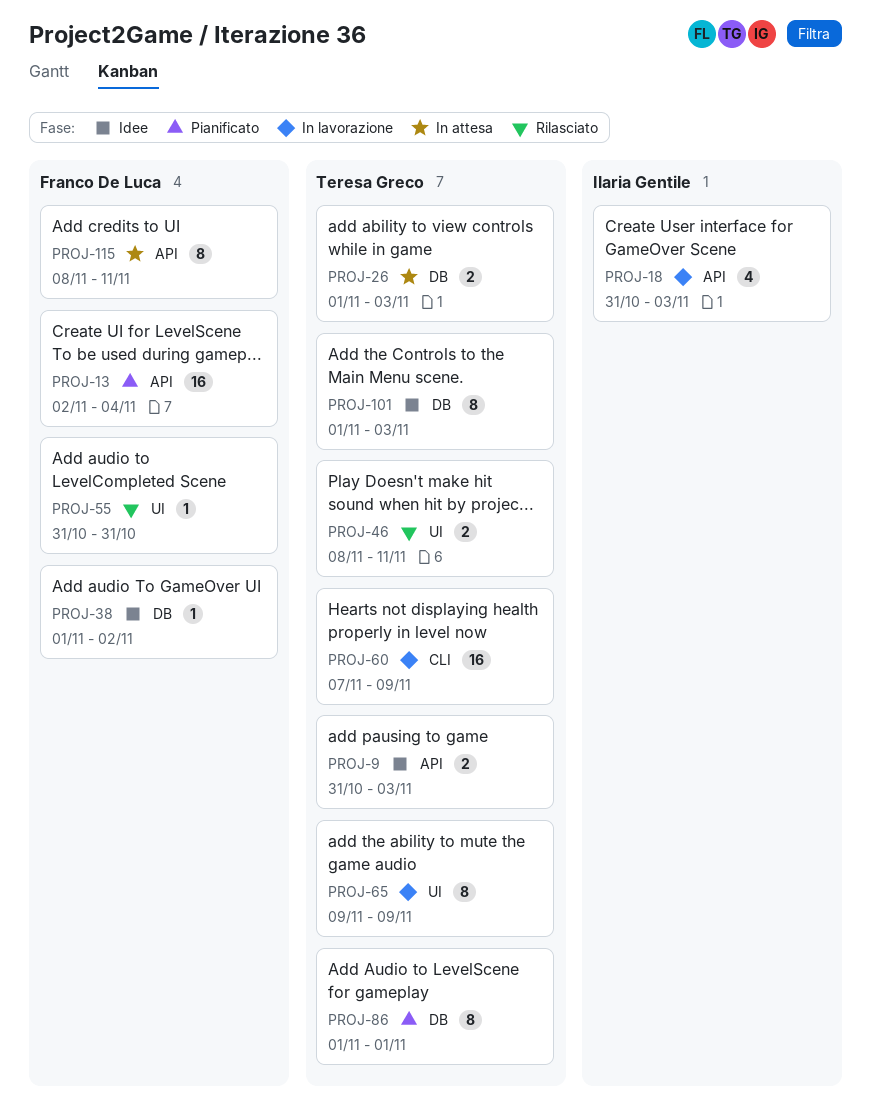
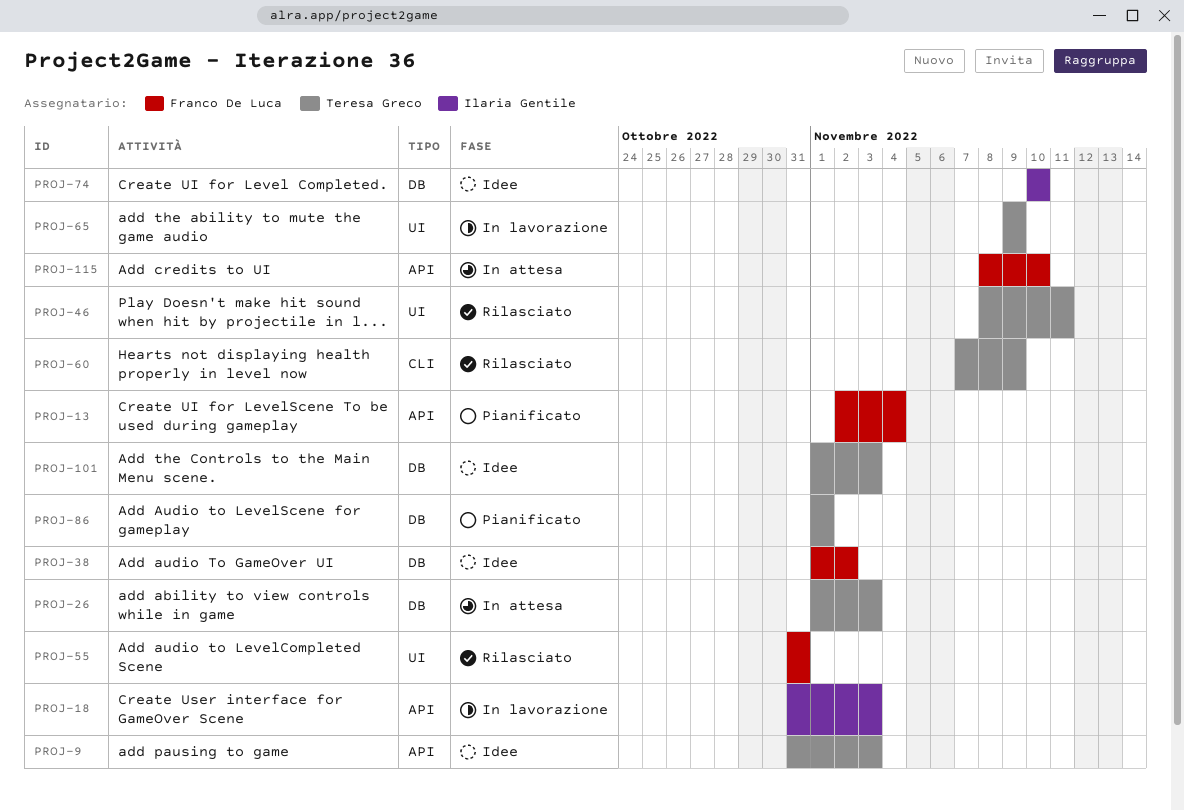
PROJ-60, status: In lavorazione -> Rilasciato
PROJ-74: none -> present
PROJ-115, due: Nov 11 -> Nov 10

